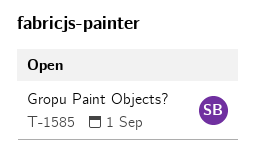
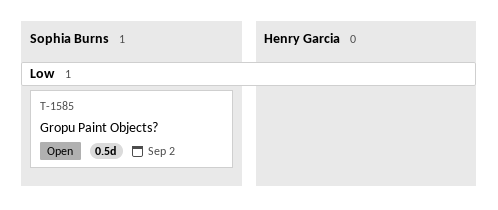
T-1585, due: Sep 1 -> Sep 2

